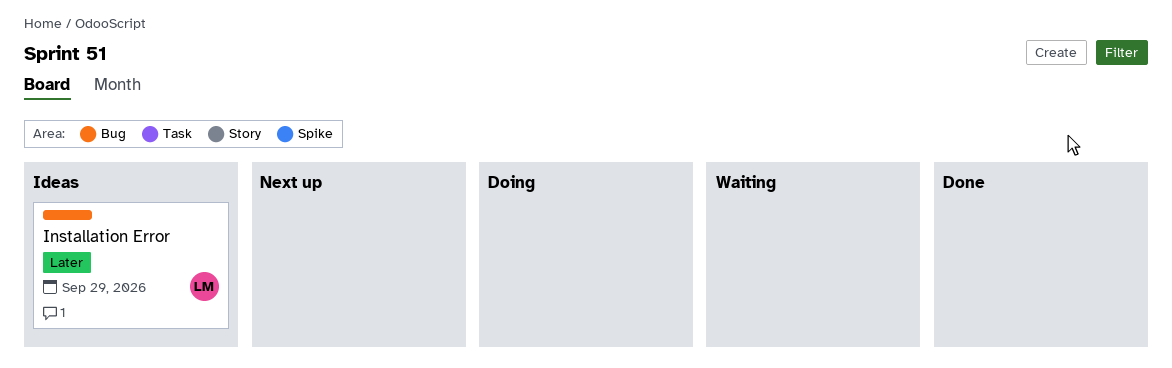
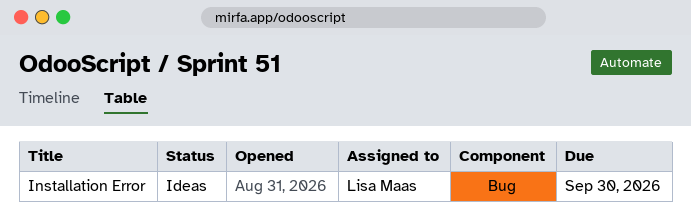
Installation Error, due: Sep 29 -> Sep 30

